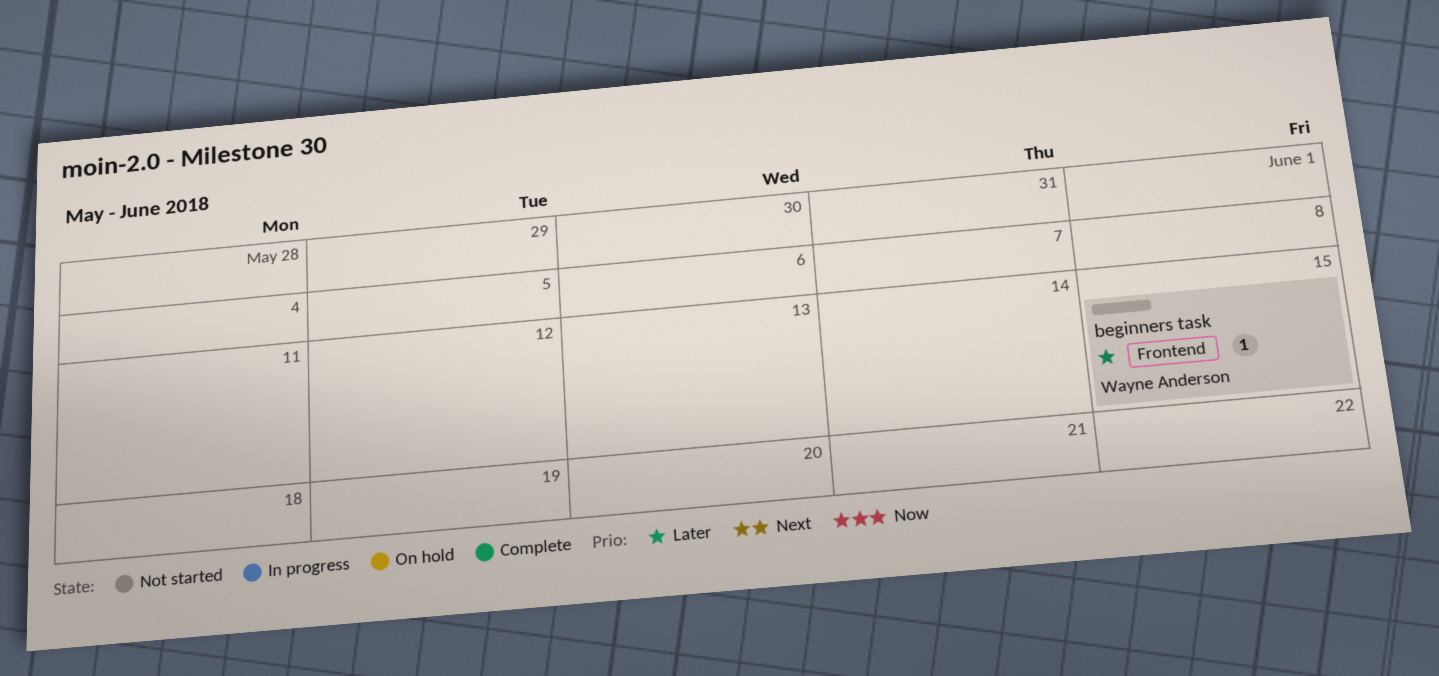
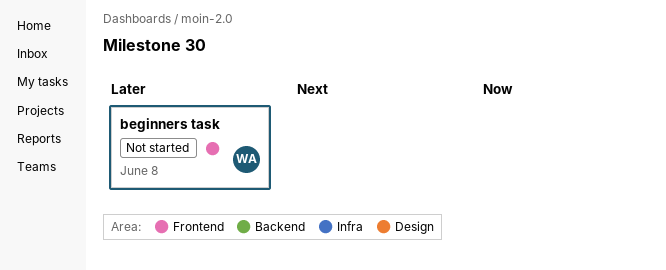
beginners task, due: Jun 15 -> Jun 8

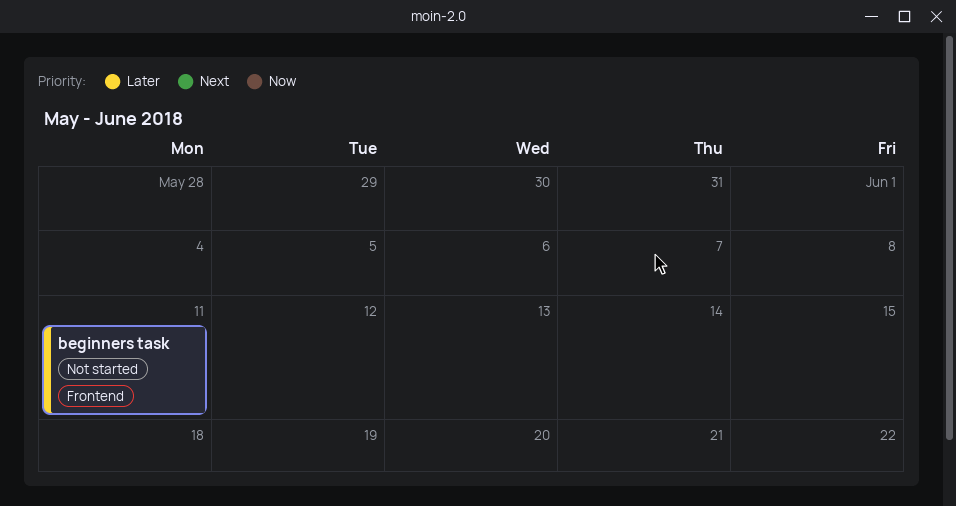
beginners task, due: Jun 8 -> Jun 11

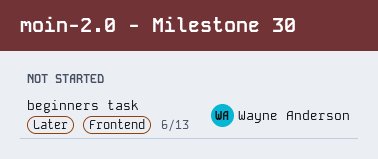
beginners task, due: Jun 11 -> Jun 13

